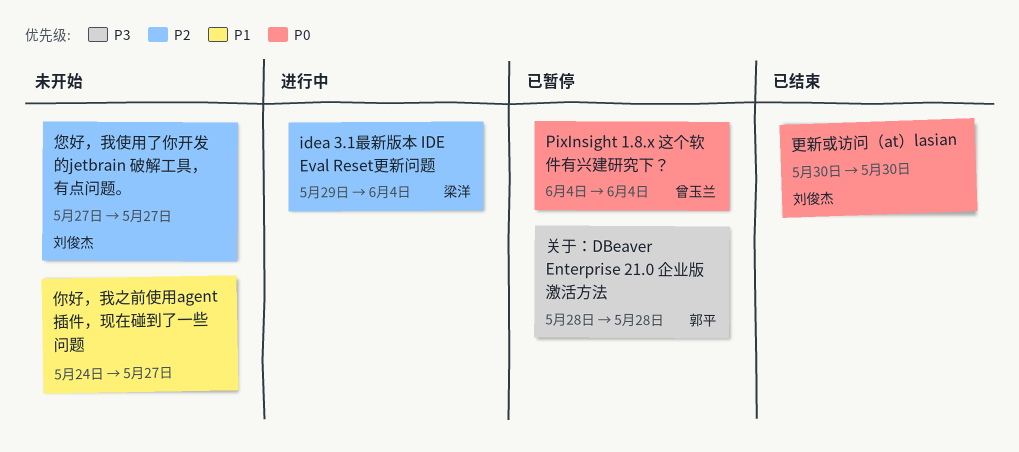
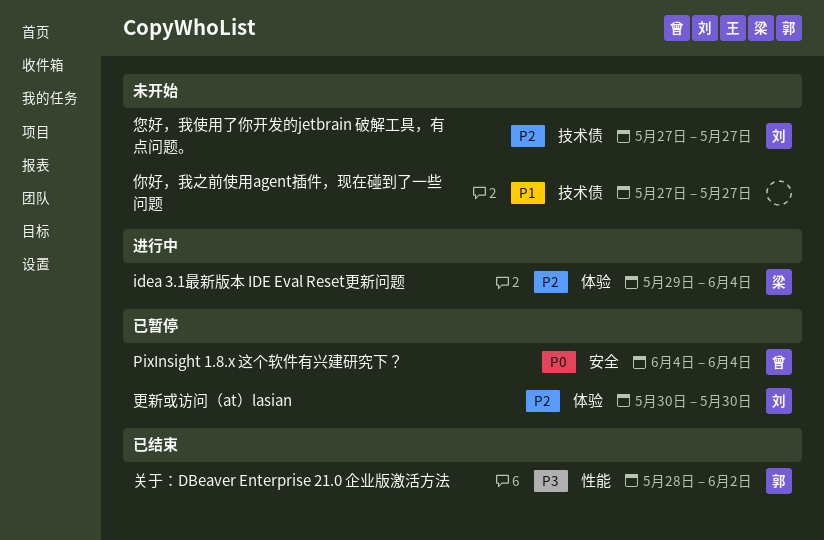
你好，我之前使用agent插件，现在碰到了一些问题, start: May 24 -> May 27
关于：DBeaver Enterprise 21.0 企业版激活方法, status: 已暂停 -> 已结束
关于：DBeaver Enterprise 21.0 企业版激活方法, due: May 28 -> Jun 2
更新或访问（at）lasian, status: 已结束 -> 已暂停
更新或访问（at）lasian, priority: P0 -> P2

